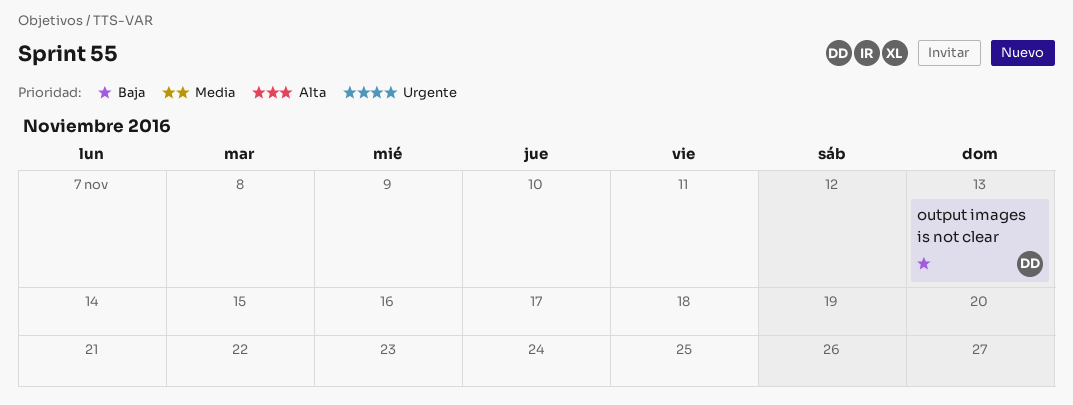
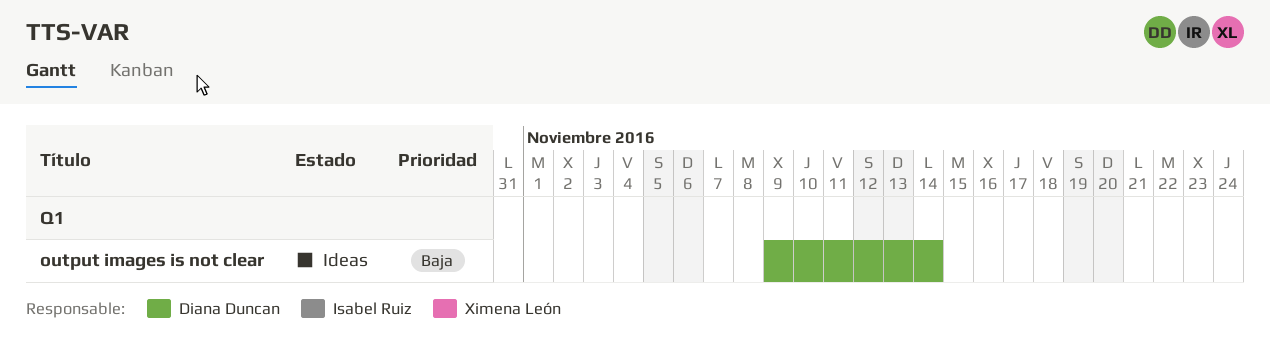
output images is not clear, due: Nov 13 -> Nov 14

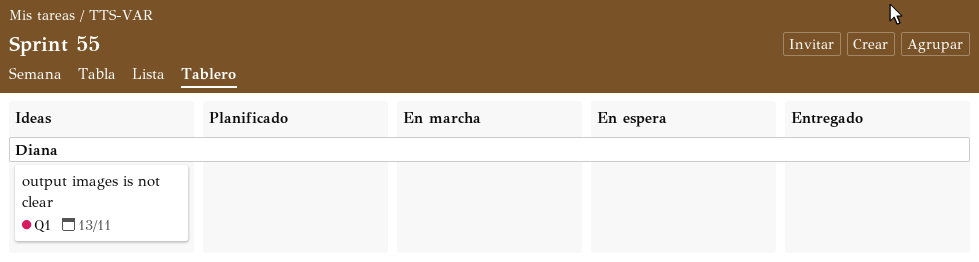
output images is not clear, due: Nov 14 -> Nov 13

